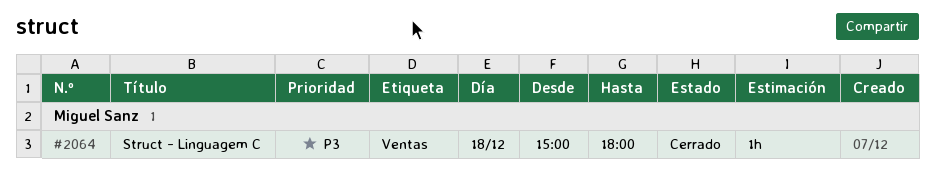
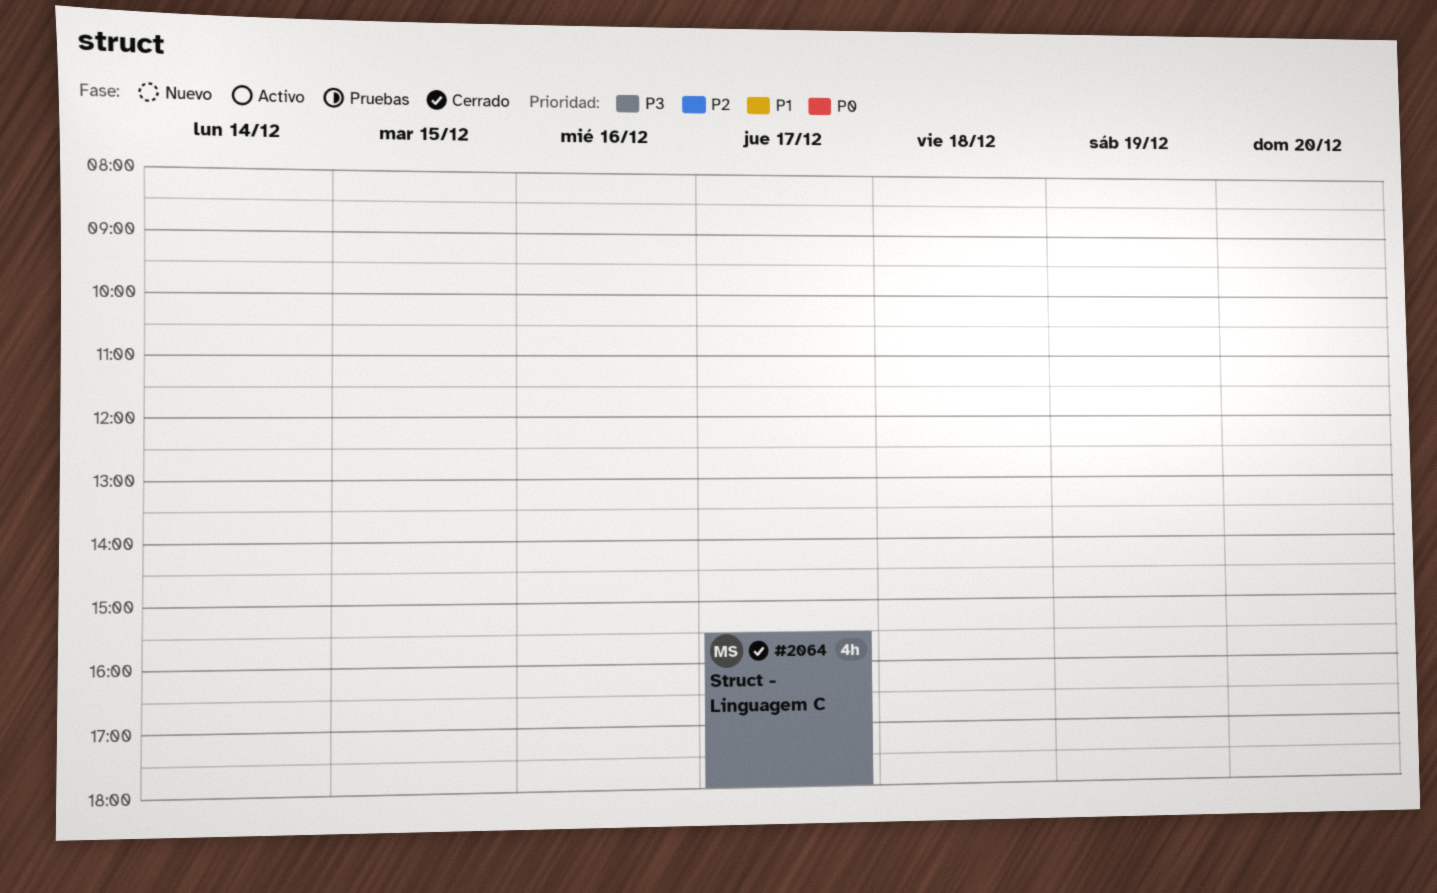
#2064, estimate: 1h -> 4h
#2064, day: Dec 18 -> Dec 17
#2064, begins: 15:00 -> 15:30

